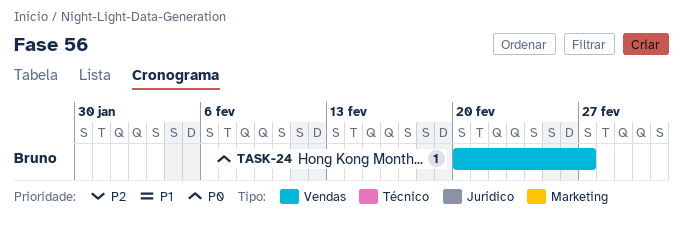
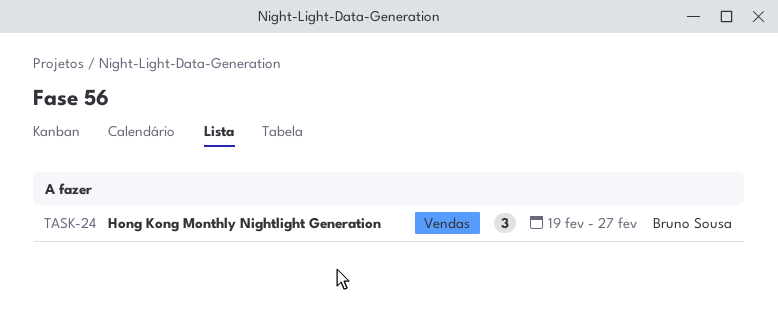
TASK-24, estimate: 1 -> 3
TASK-24, start: Feb 20 -> Feb 19

